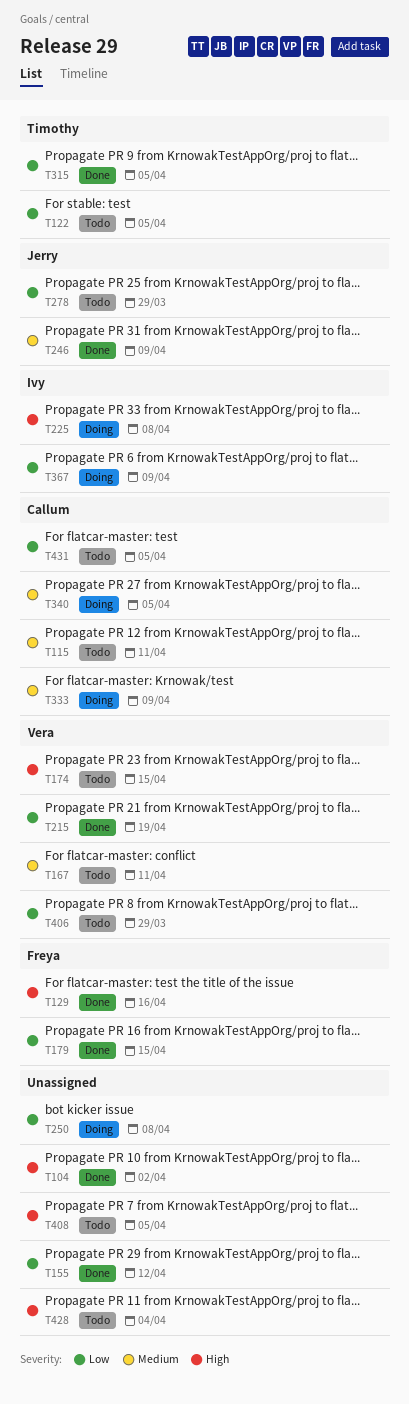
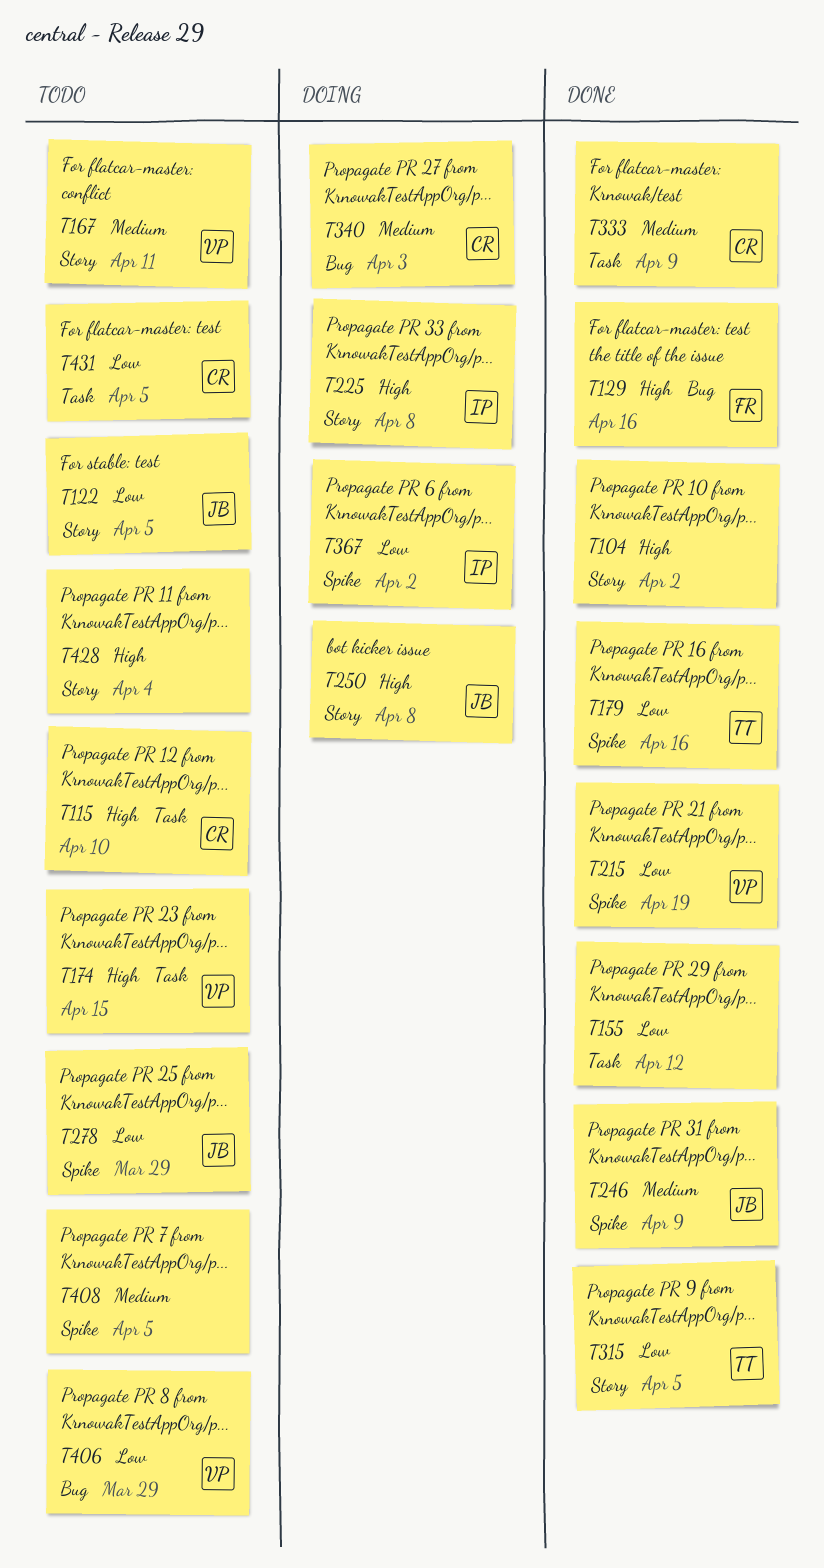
T115, priority: Medium -> High
T115, due: Apr 11 -> Apr 10
T122, owner: Timothy -> Jerry
T179, owner: Freya -> Timothy
T179, due: Apr 15 -> Apr 16
T250, owner: none -> Jerry
T250, priority: Low -> High
T333, status: Doing -> Done
T340, due: Apr 5 -> Apr 3
T367, due: Apr 9 -> Apr 2
T408, priority: High -> Medium

